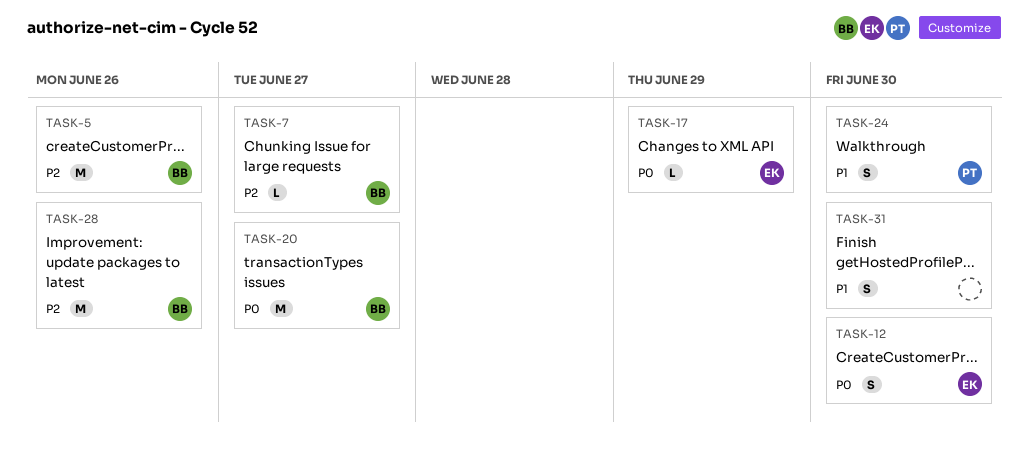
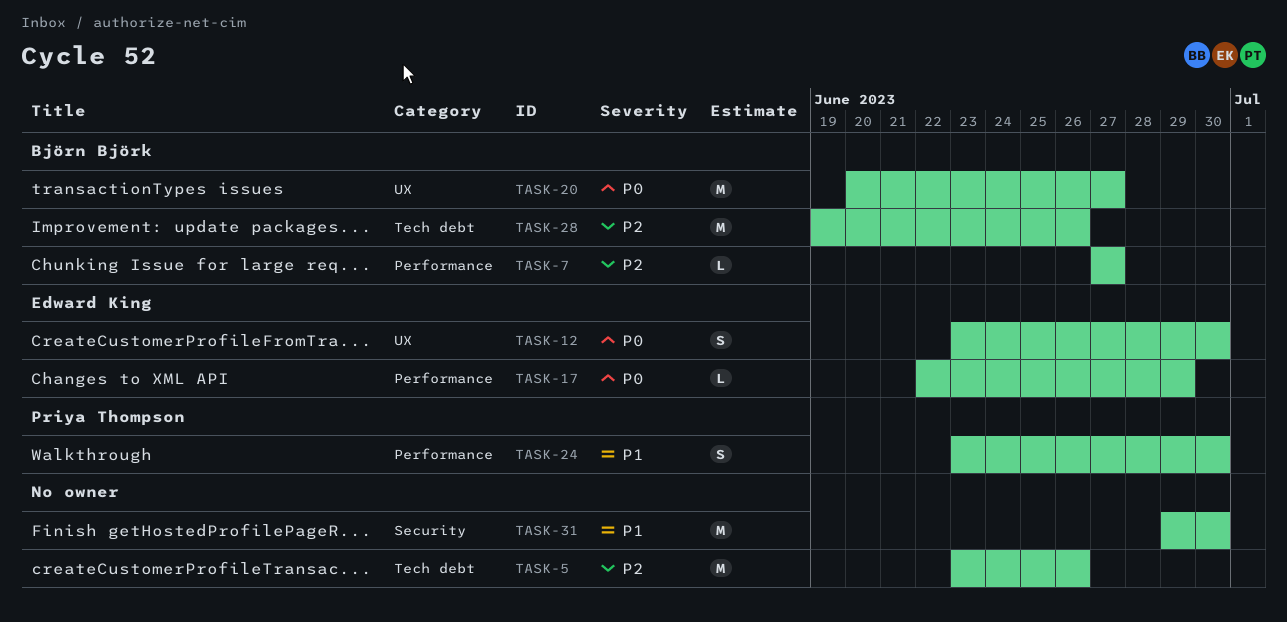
TASK-5, owner: Björn Björk -> none
TASK-31, estimate: S -> M

